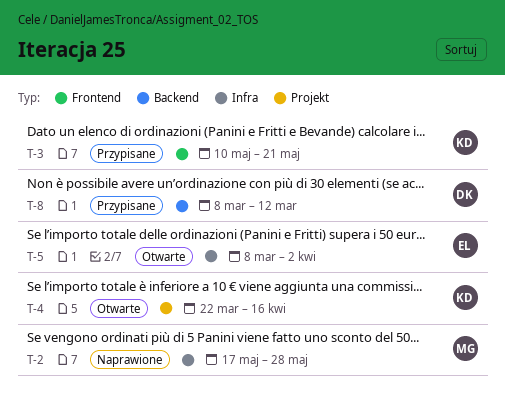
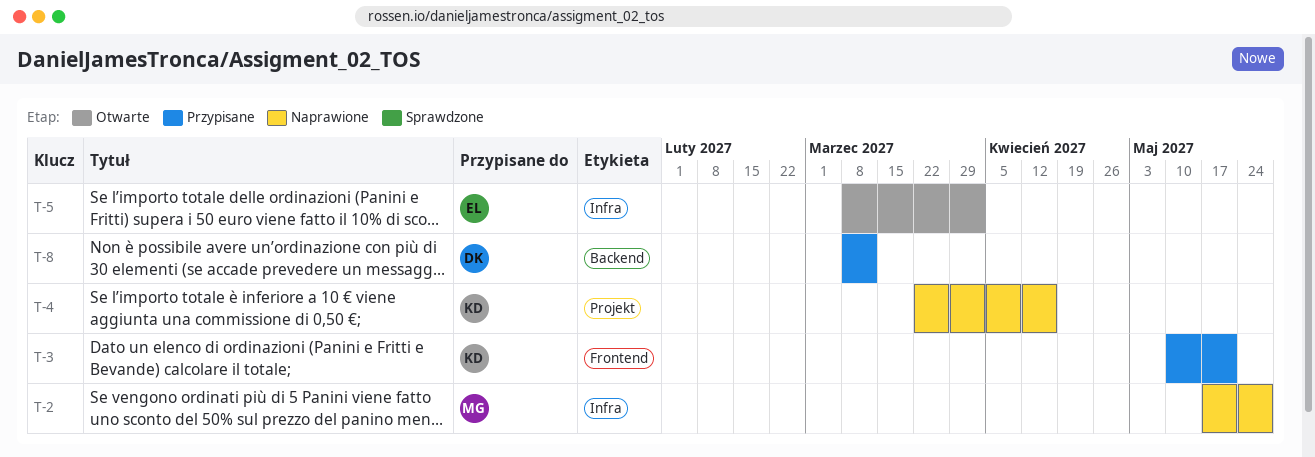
T-4, status: Otwarte -> Naprawione

